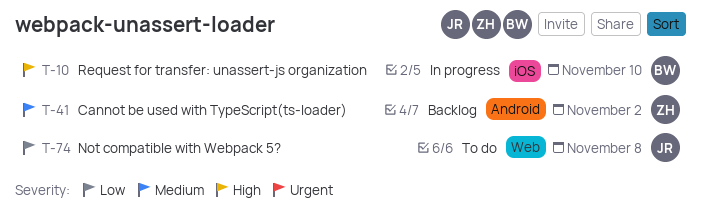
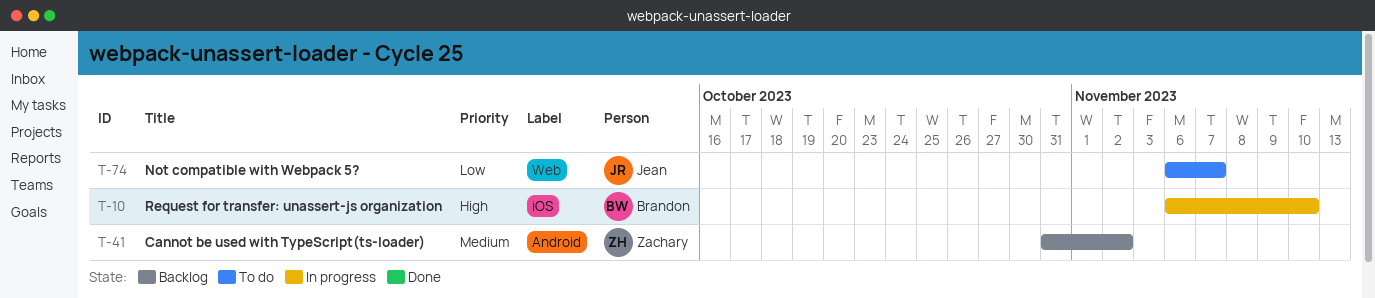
T-74, due: Nov 8 -> Nov 7

